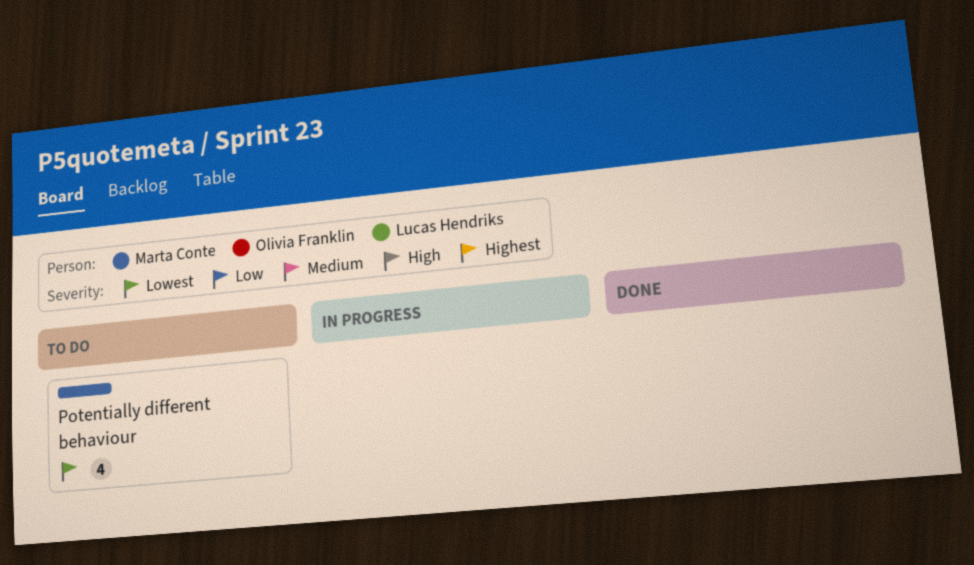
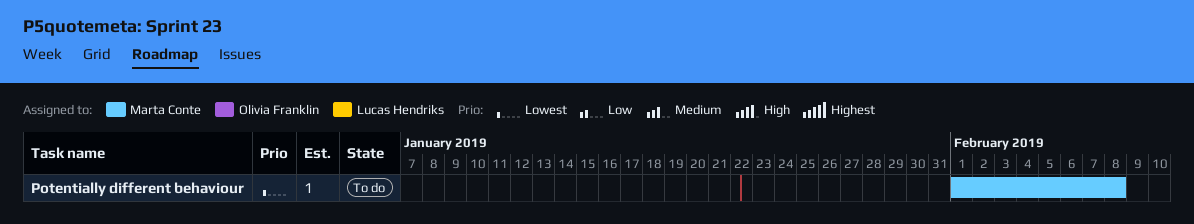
Potentially different behaviour, estimate: 4 -> 1

